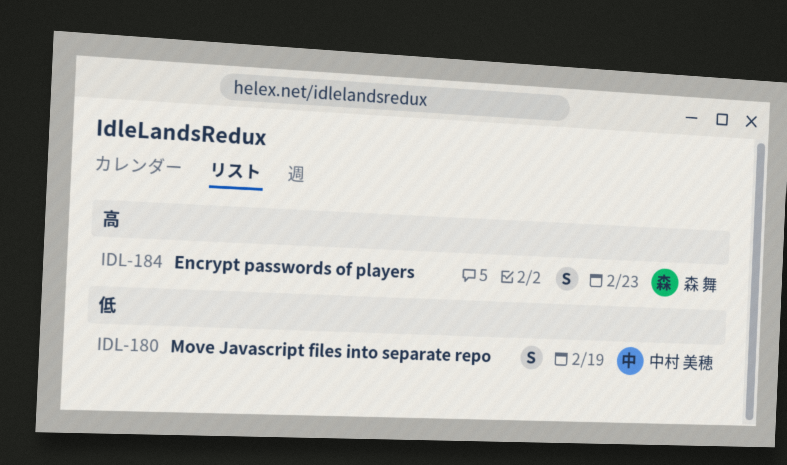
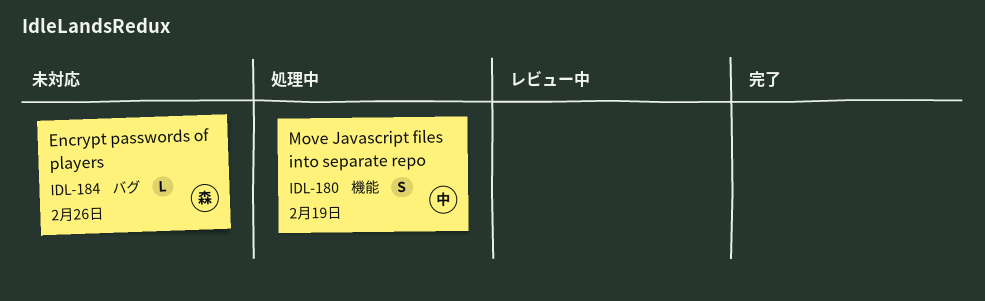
IDL-184, estimate: S -> L
IDL-184, due: Feb 23 -> Feb 26

